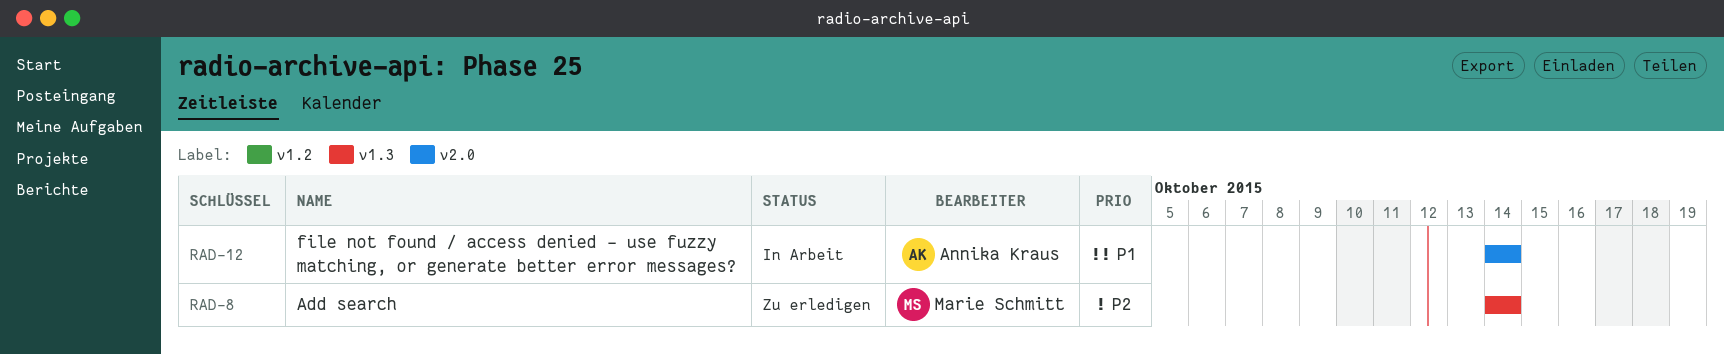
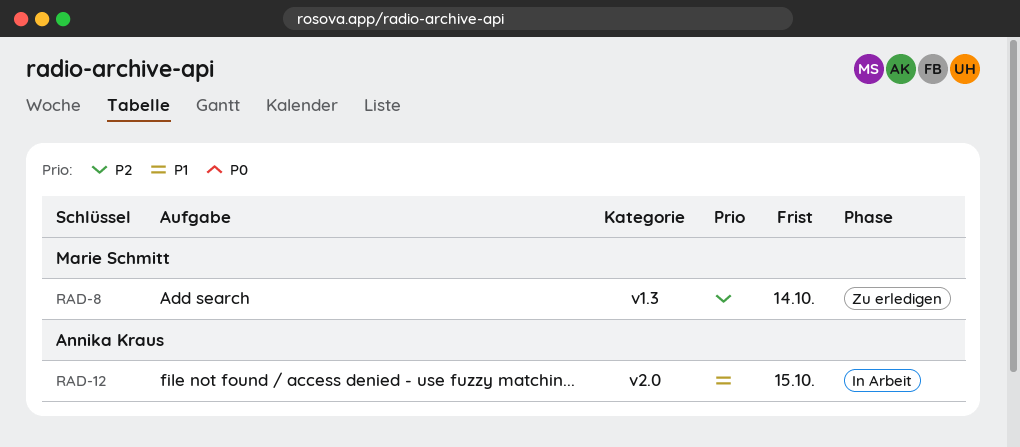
RAD-12, due: Oct 14 -> Oct 15

